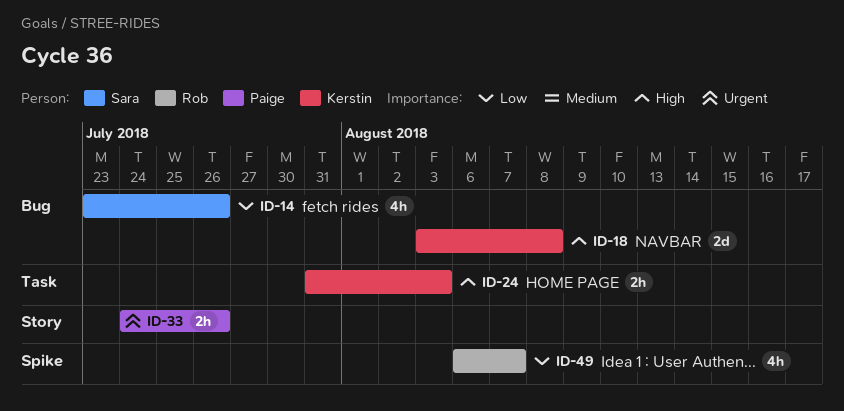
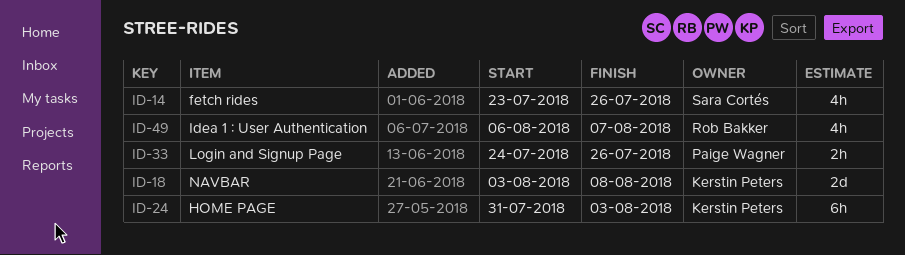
ID-24, estimate: 2h -> 6h

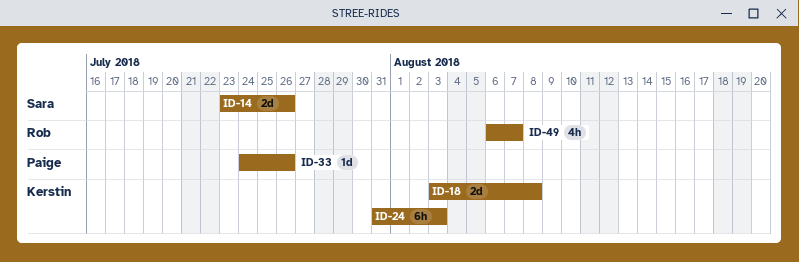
ID-14, estimate: 4h -> 2d
ID-33, estimate: 2h -> 1d

